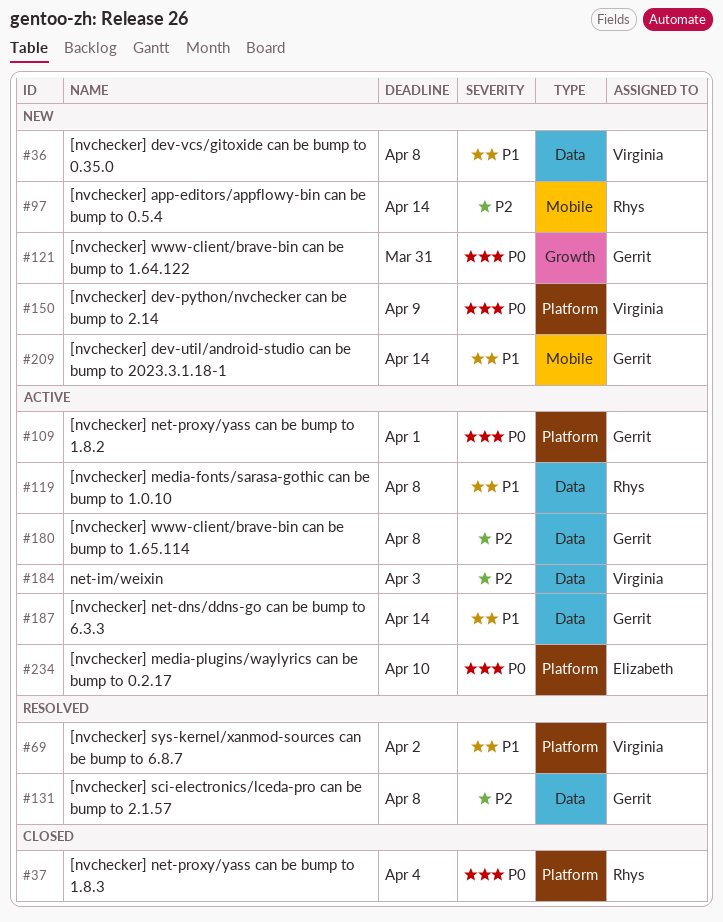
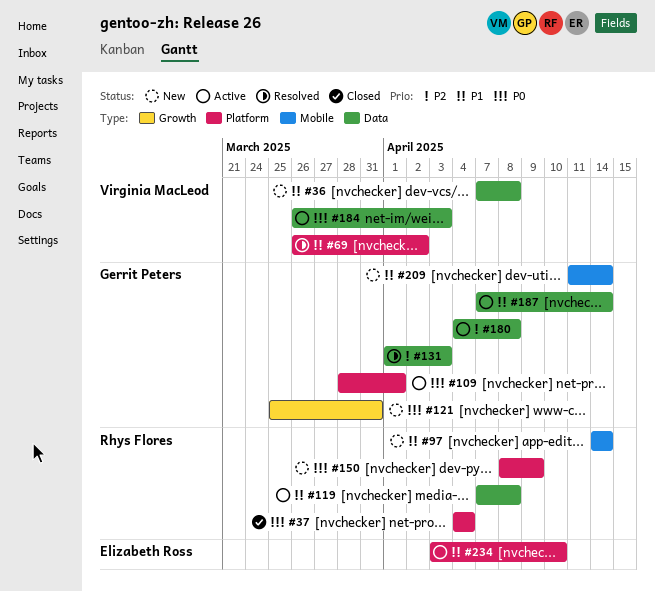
#97, priority: P2 -> P1
#131, due: Apr 8 -> Apr 3
#150, owner: Virginia MacLeod -> Rhys Flores
#184, priority: P2 -> P0
#234, priority: P0 -> P1

